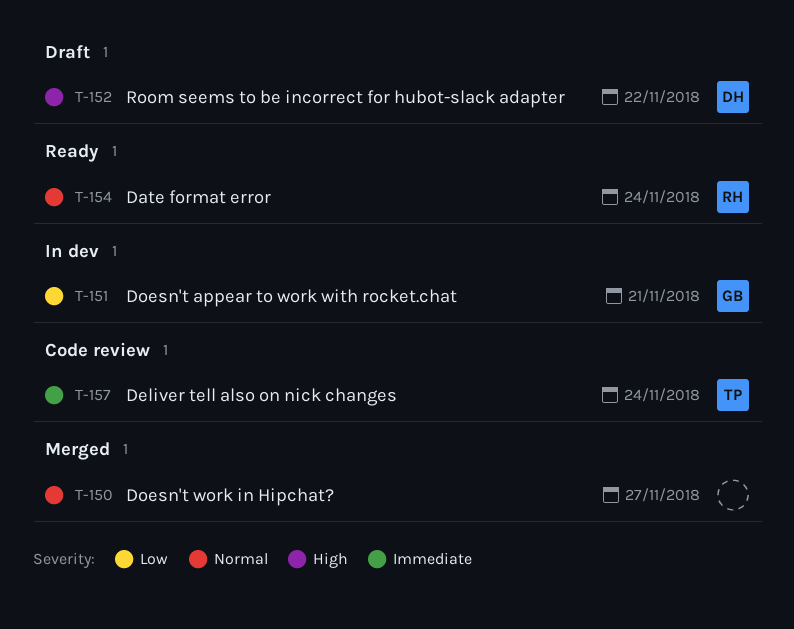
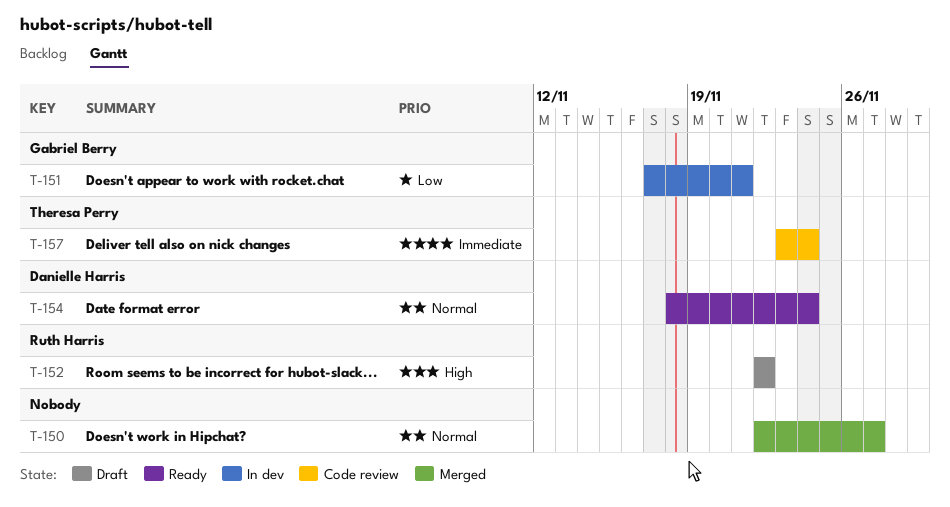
T-152, owner: Danielle Harris -> Ruth Harris
T-154, owner: Ruth Harris -> Danielle Harris

